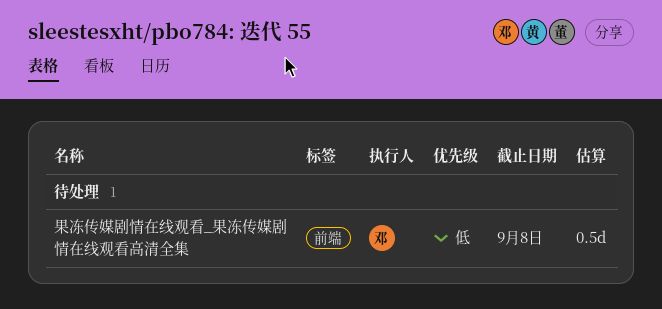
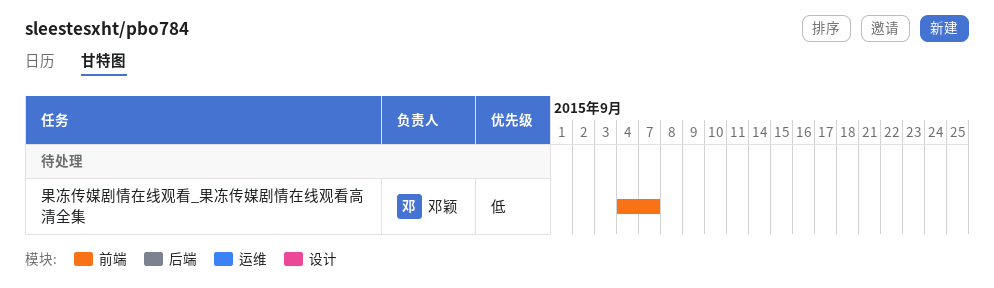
果冻传媒剧情在线观看_果冻传媒剧情在线观看高清全集, due: Sep 8 -> Sep 7

